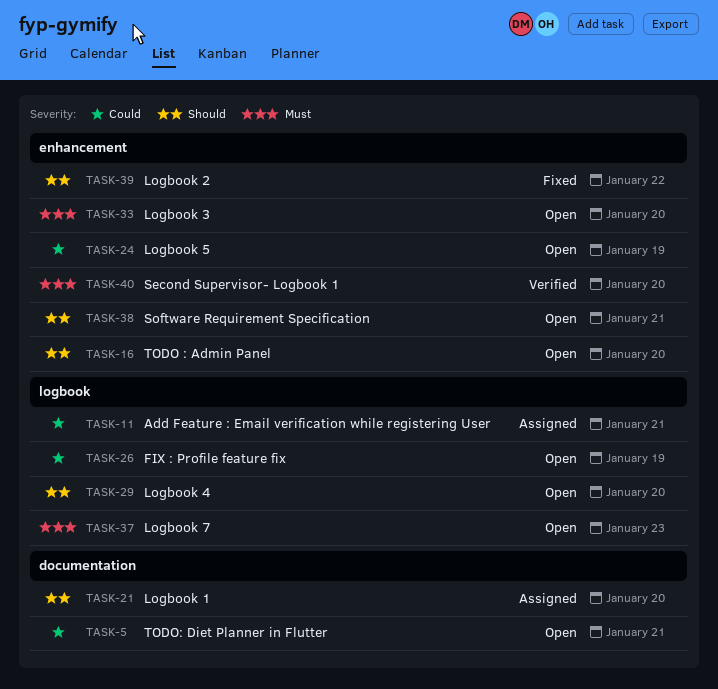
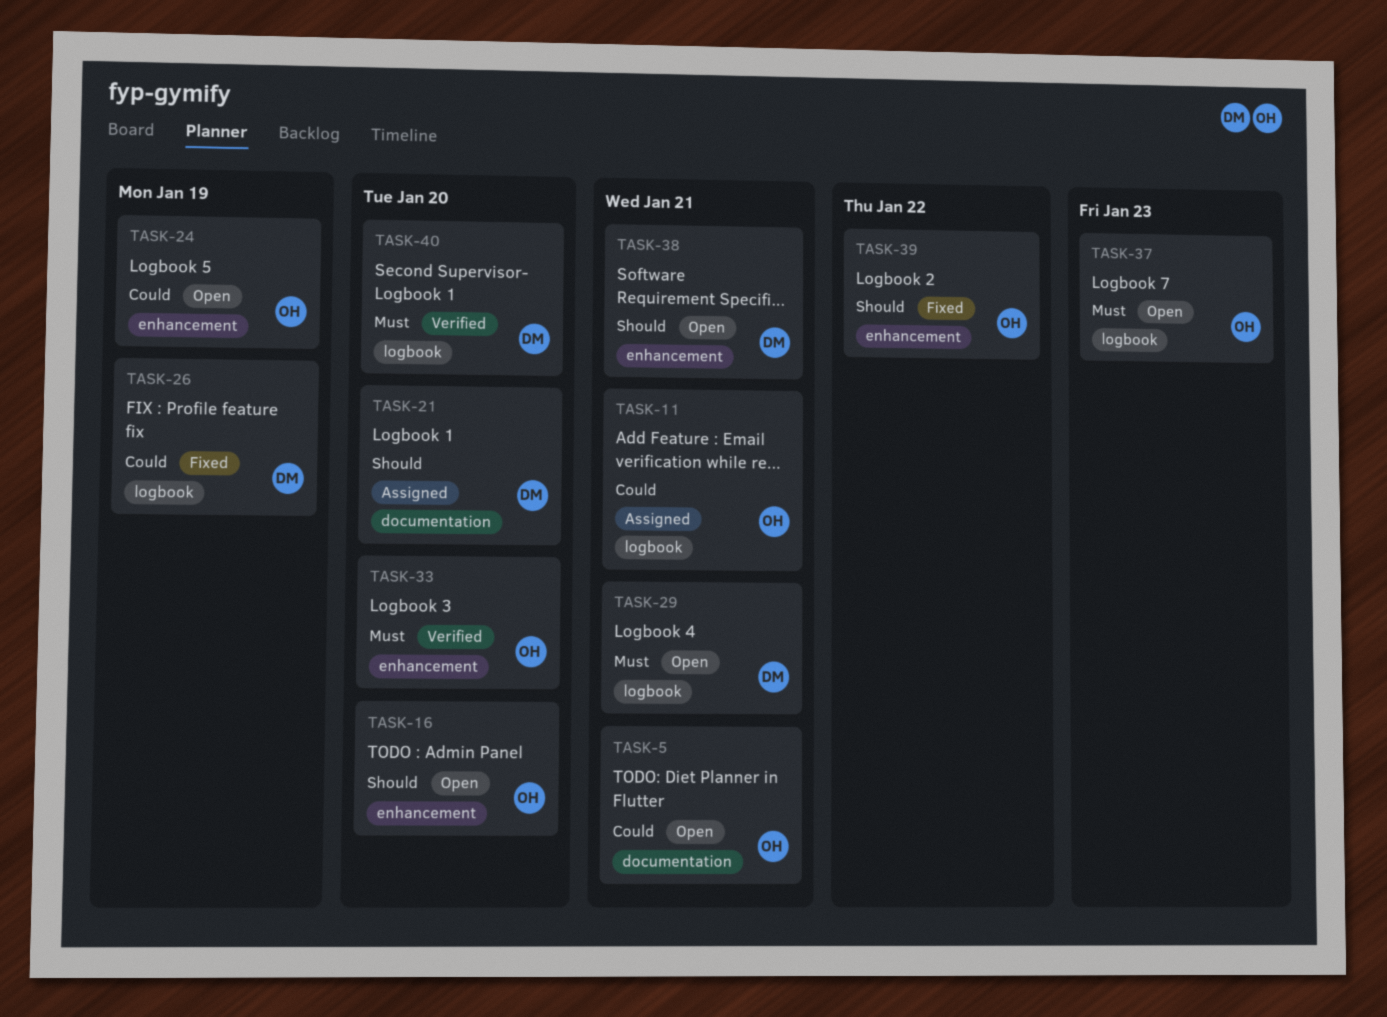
TASK-26, status: Open -> Fixed
TASK-29, priority: Should -> Must
TASK-29, due: Jan 20 -> Jan 21
TASK-33, status: Open -> Verified
TASK-40, label: enhancement -> logbook

